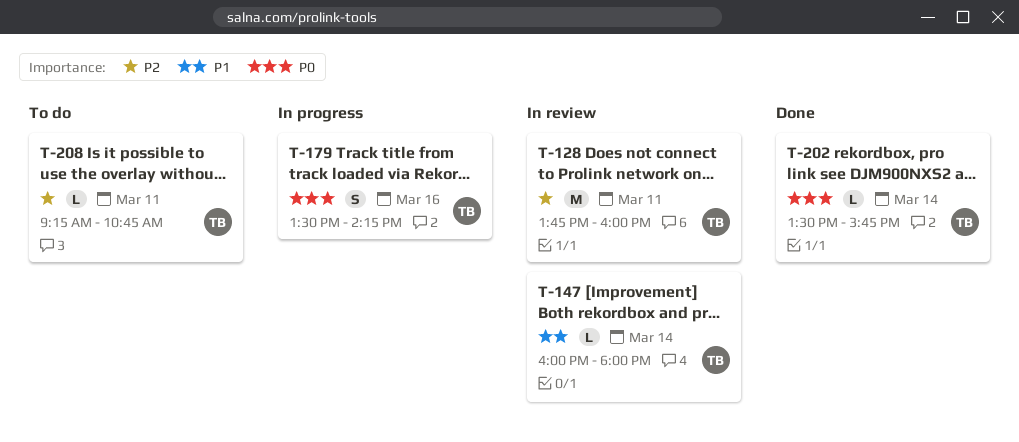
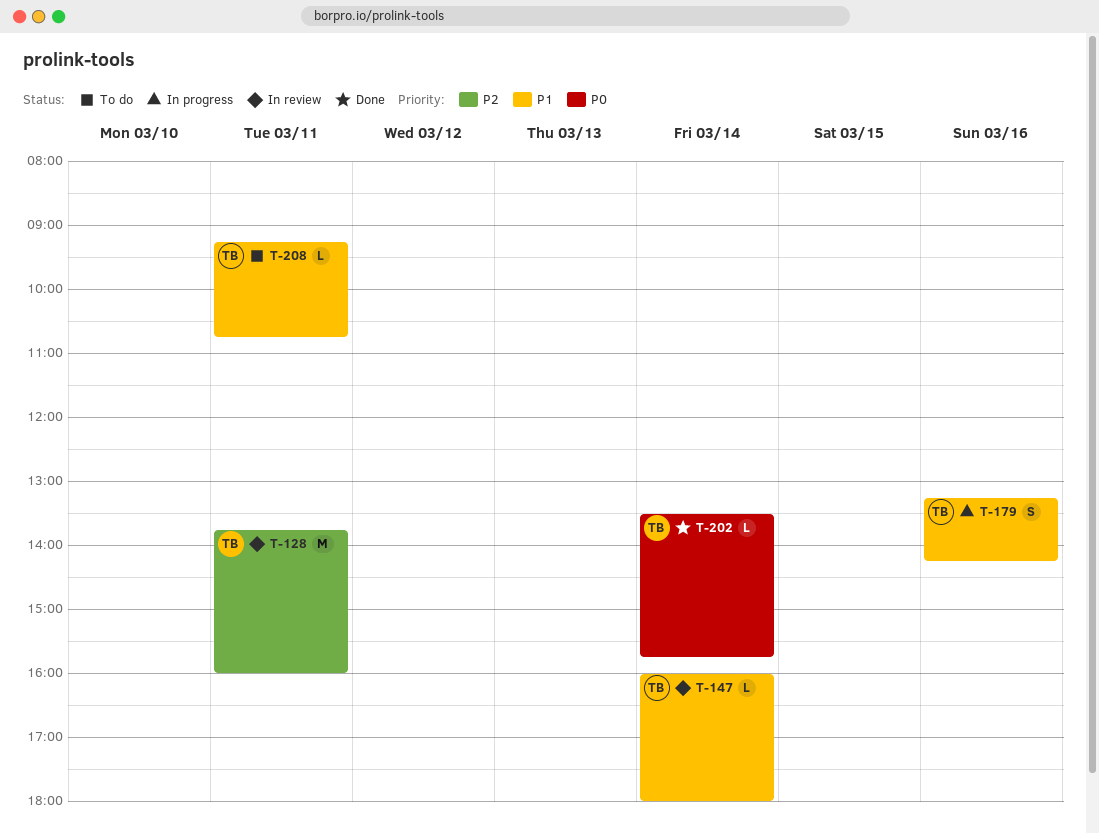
T-179, priority: P0 -> P1
T-179, begins: 13:30 -> 13:15
T-208, priority: P2 -> P1

